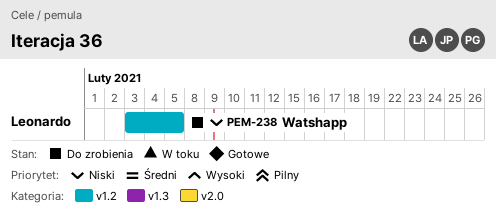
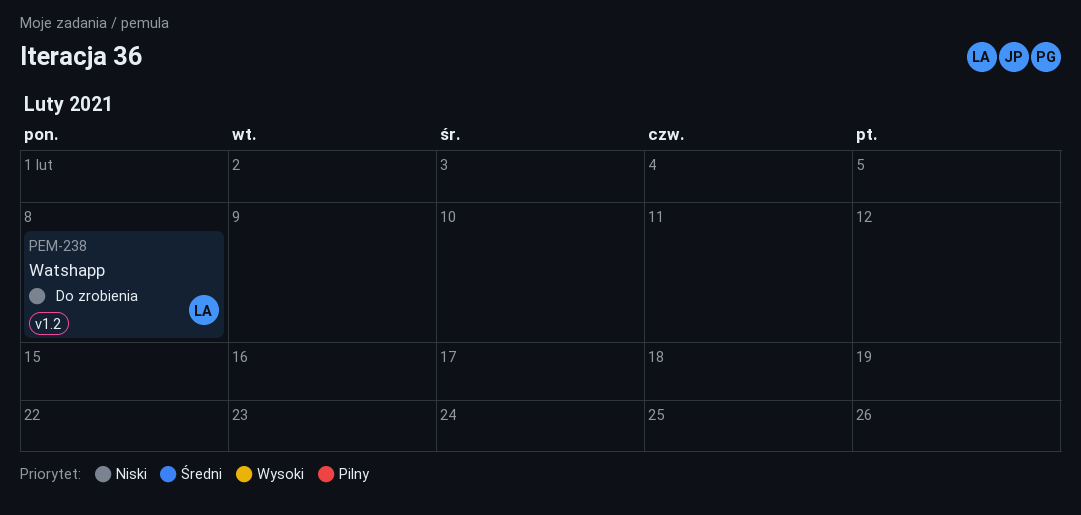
PEM-238, due: Feb 5 -> Feb 8

